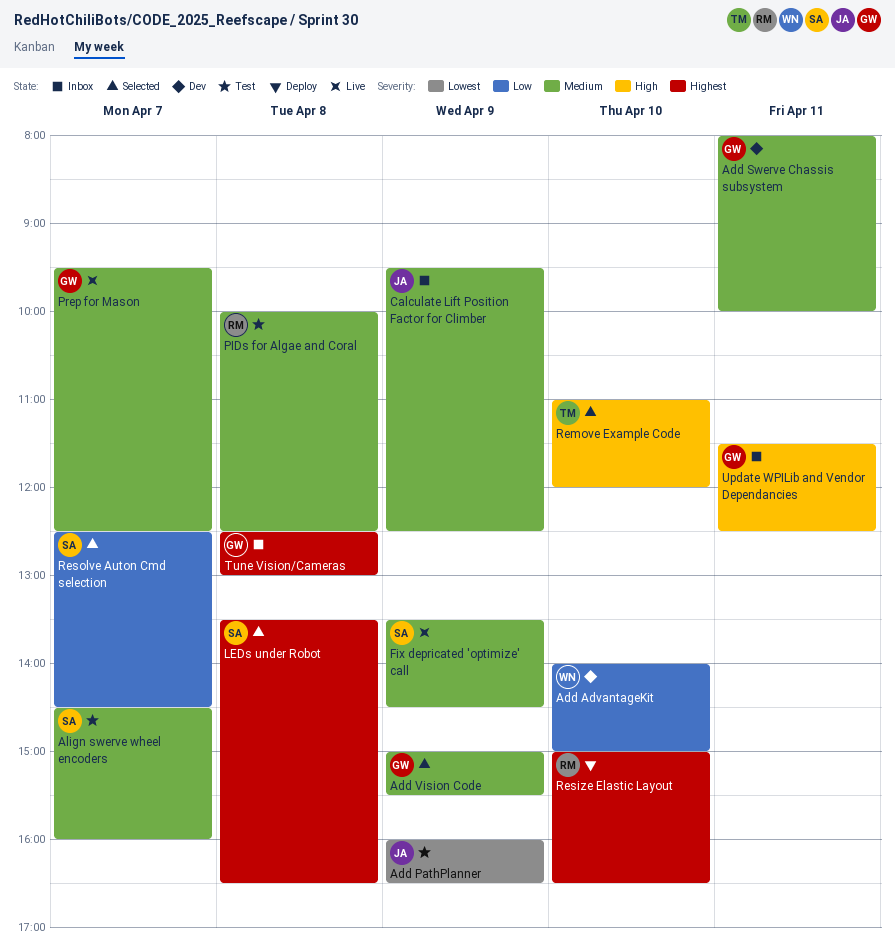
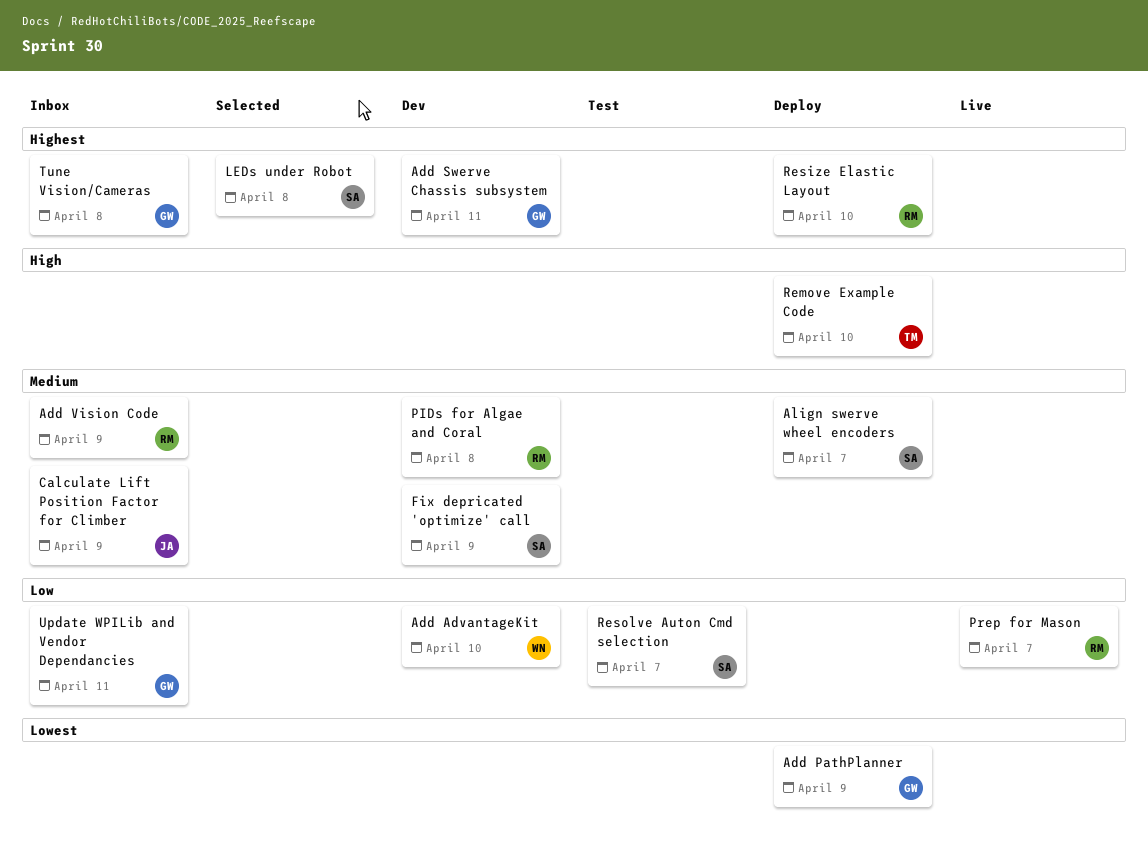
Add PathPlanner, status: Test -> Deploy
Add PathPlanner, owner: JA -> GW
Add Swerve Chassis subsystem, priority: Medium -> Highest
Add Vision Code, status: Selected -> Inbox
Add Vision Code, owner: GW -> RM
Align swerve wheel encoders, status: Test -> Deploy
Fix depricated 'optimize' call, status: Live -> Dev
PIDs for Algae and Coral, status: Test -> Dev
Prep for Mason, owner: GW -> RM
Prep for Mason, priority: Medium -> Low
Remove Example Code, status: Selected -> Deploy
Resolve Auton Cmd selection, status: Selected -> Test
Update WPILib and Vendor Dependancies, priority: High -> Low

